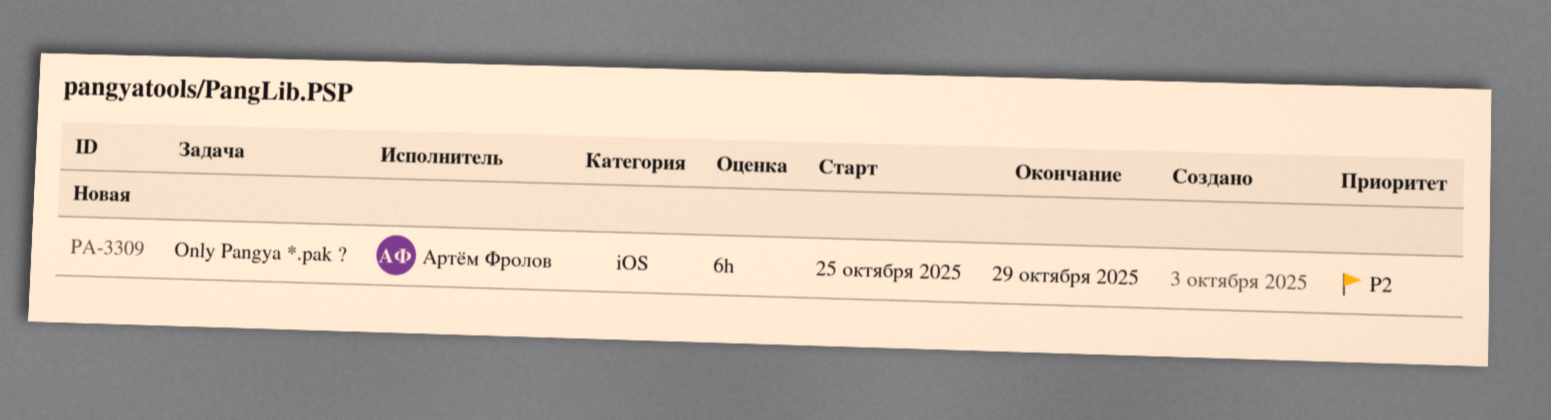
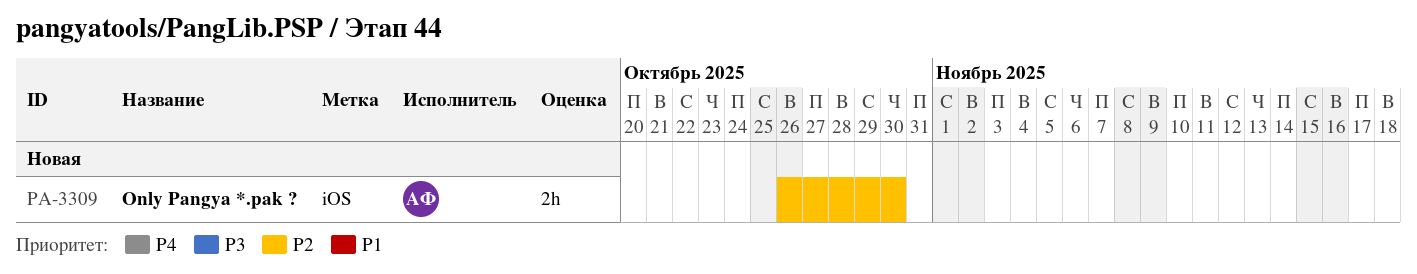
PA-3309, estimate: 6h -> 2h
PA-3309, start: Oct 25 -> Oct 26
PA-3309, due: Oct 29 -> Oct 30

